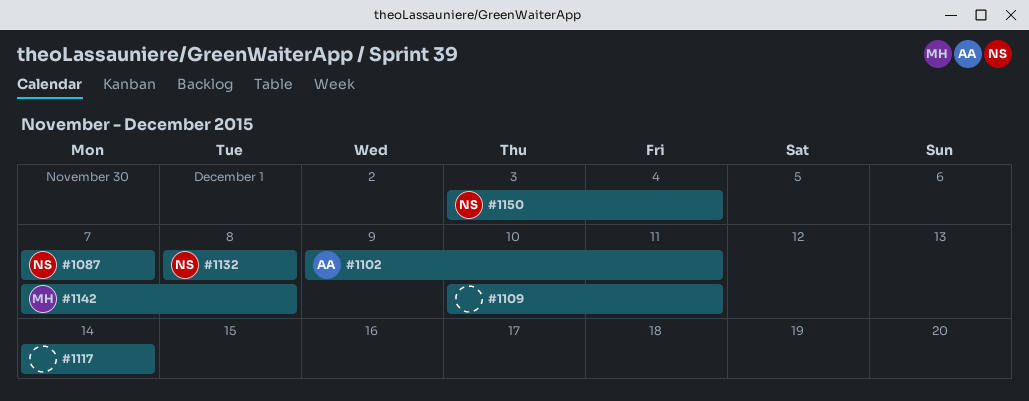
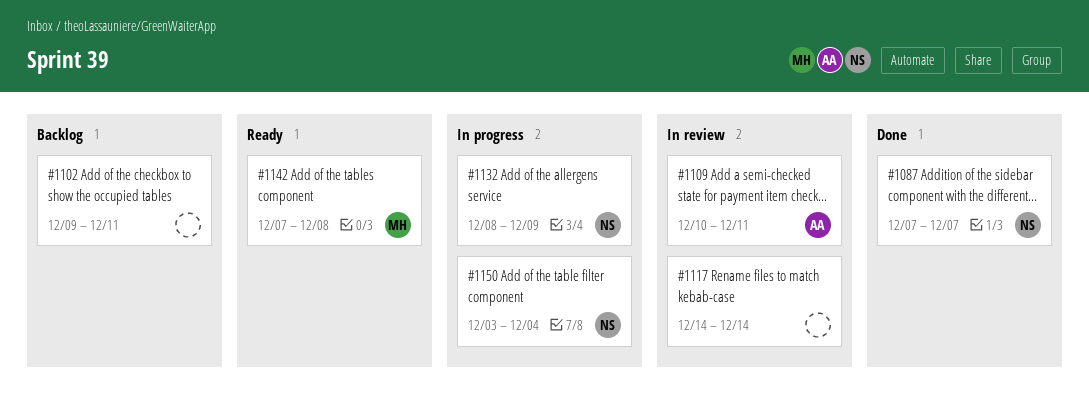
#1102, owner: AA -> none
#1109, owner: none -> AA
#1132, due: Dec 8 -> Dec 9

